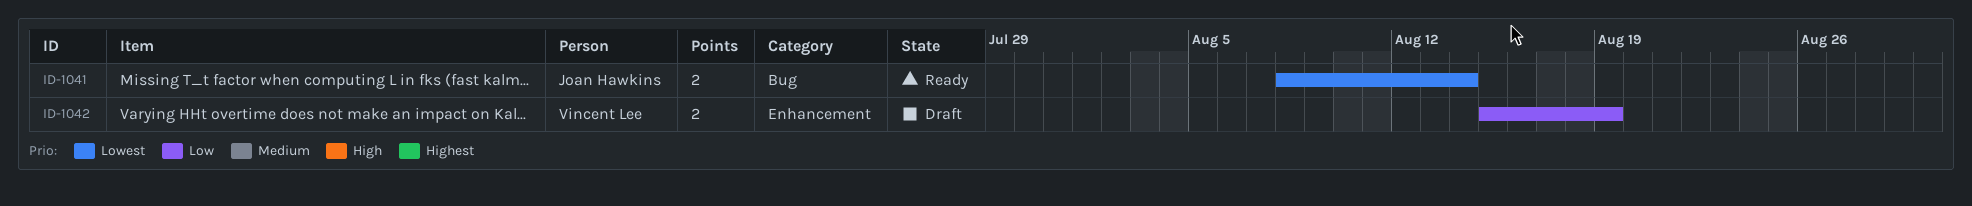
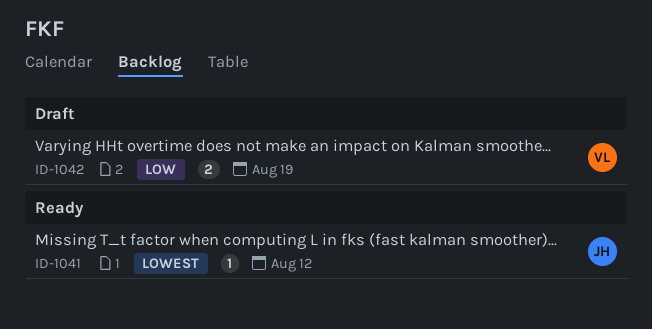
ID-1041, estimate: 2 -> 1
ID-1041, due: Aug 14 -> Aug 12

